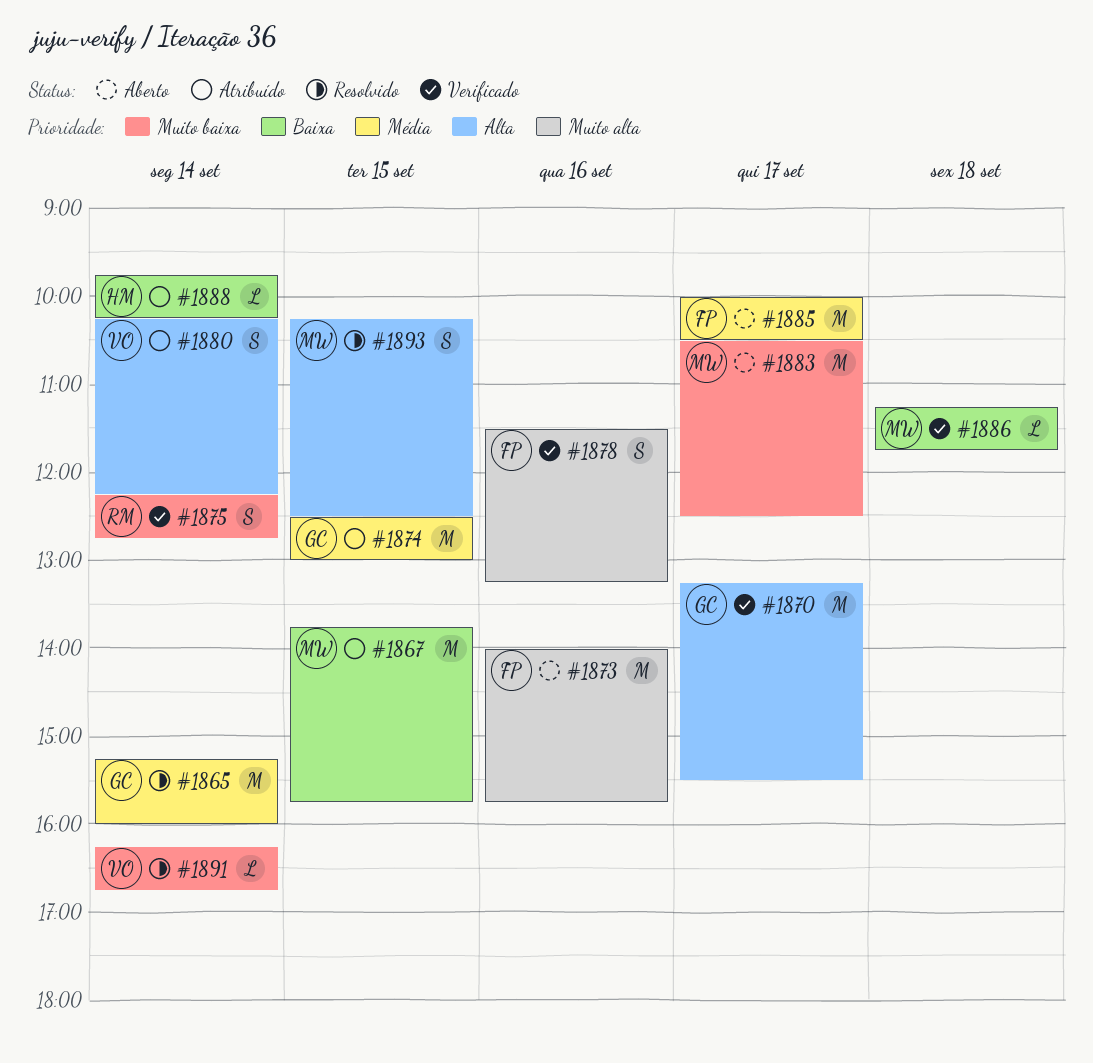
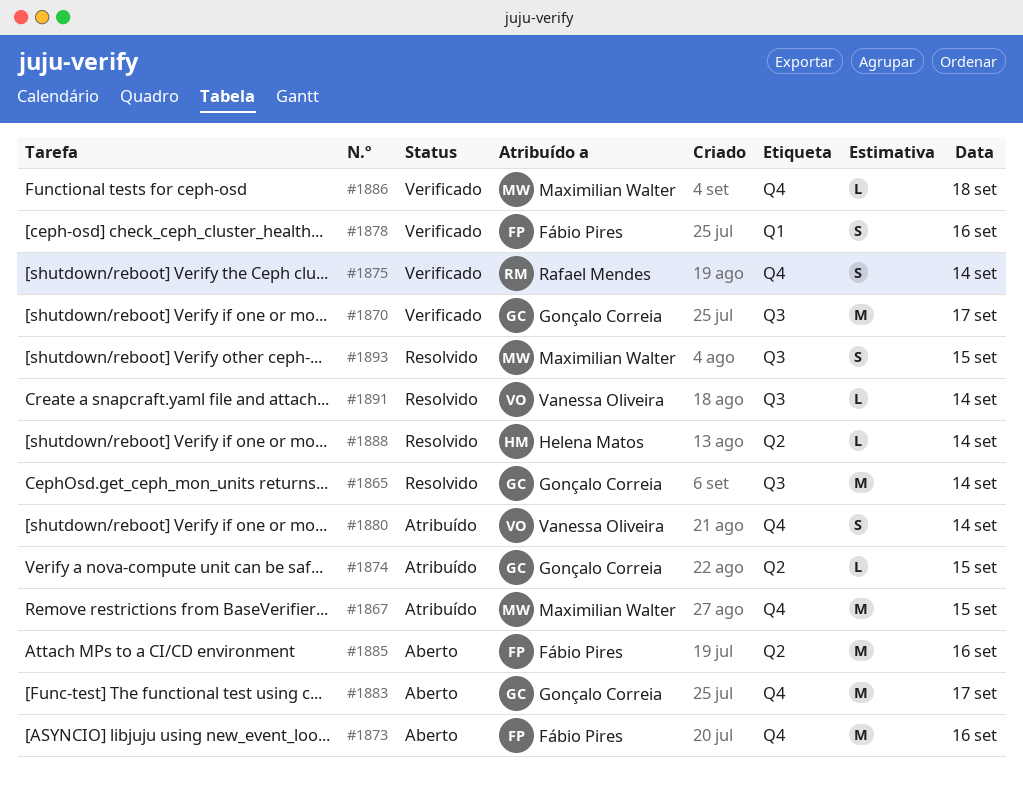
#1874, estimate: M -> L
#1883, owner: Maximilian Walter -> Gonçalo Correia
#1885, day: Sep 17 -> Sep 16
#1888, status: Atribuído -> Resolvido

